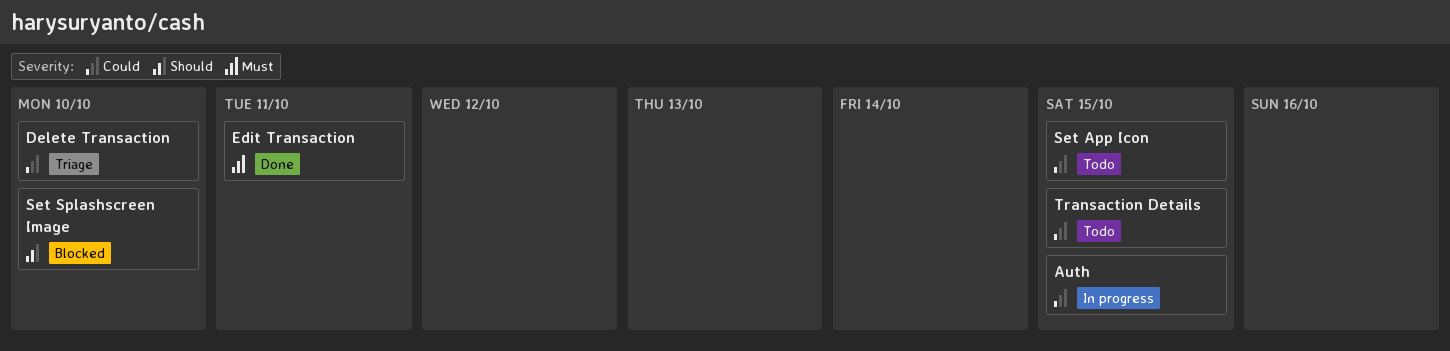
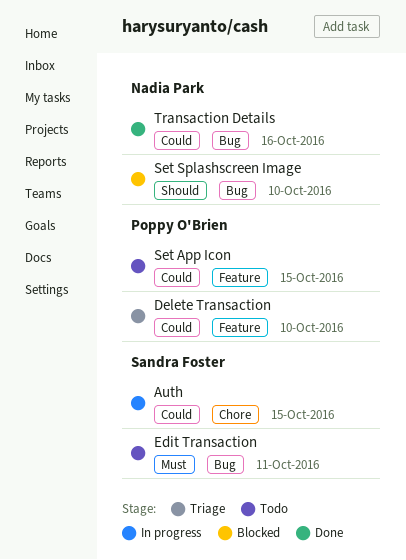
Edit Transaction, status: Done -> Todo
Transaction Details, status: Todo -> Done
Transaction Details, due: Oct 15 -> Oct 16

